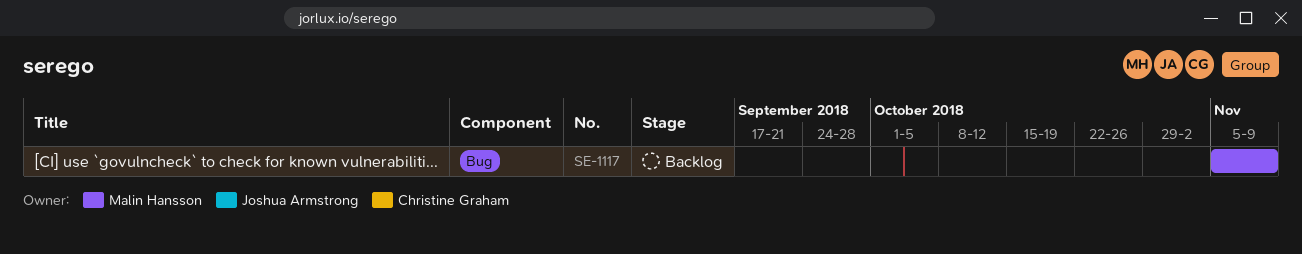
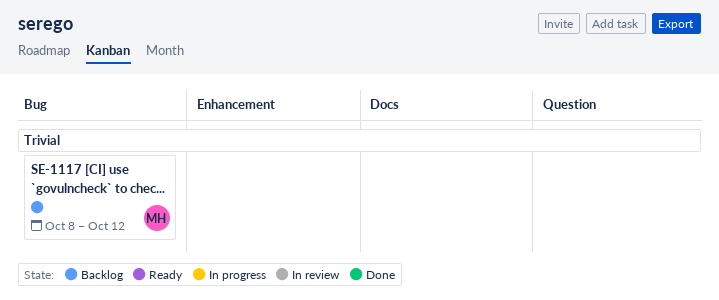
SE-1117, start: Nov 5 -> Oct 8
SE-1117, due: Nov 9 -> Oct 12

